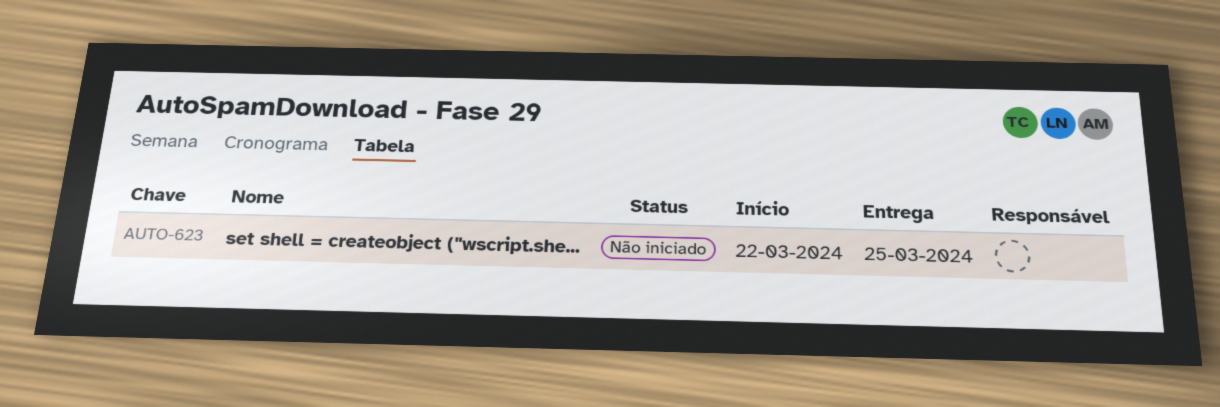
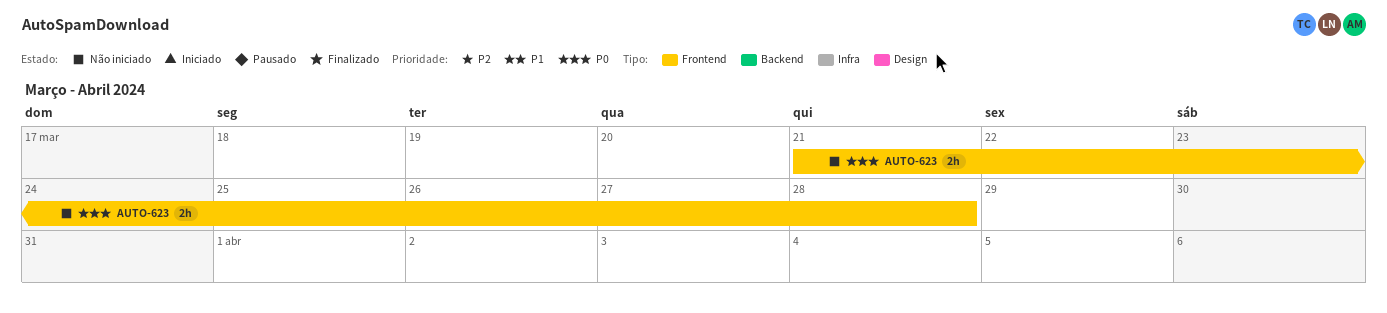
AUTO-623, start: Mar 22 -> Mar 21
AUTO-623, due: Mar 25 -> Mar 28

